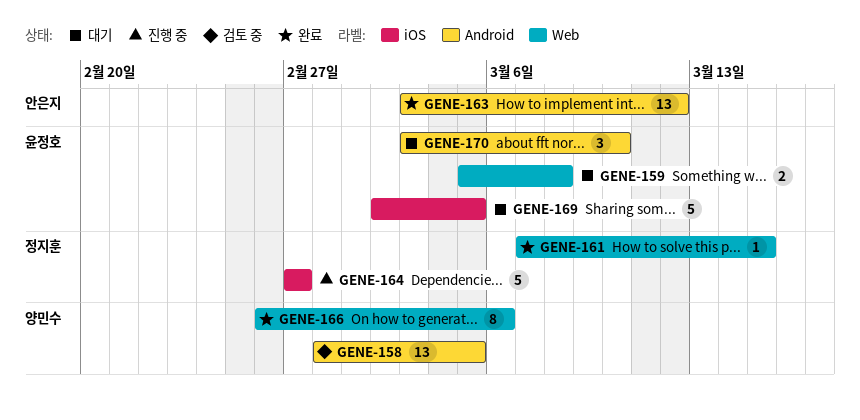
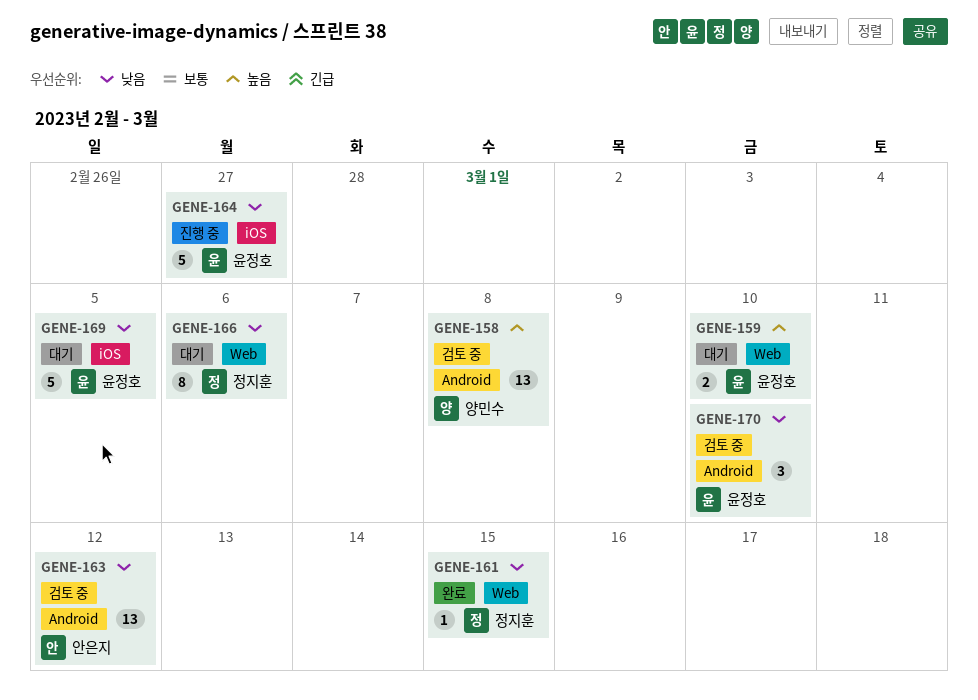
GENE-158, due: Mar 5 -> Mar 8
GENE-159, due: Mar 8 -> Mar 10
GENE-163, status: 완료 -> 검토 중
GENE-164, owner: 정지훈 -> 윤정호
GENE-166, status: 완료 -> 대기
GENE-166, owner: 양민수 -> 정지훈
GENE-170, status: 대기 -> 검토 중

